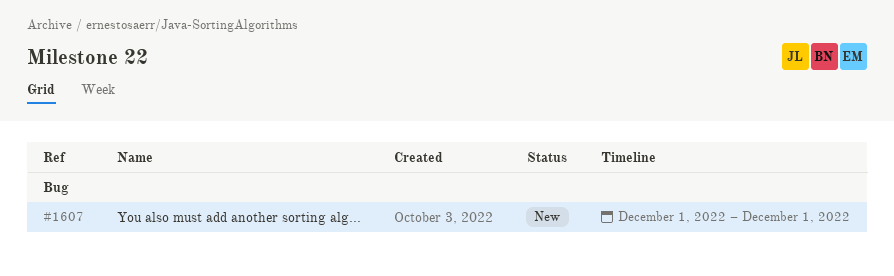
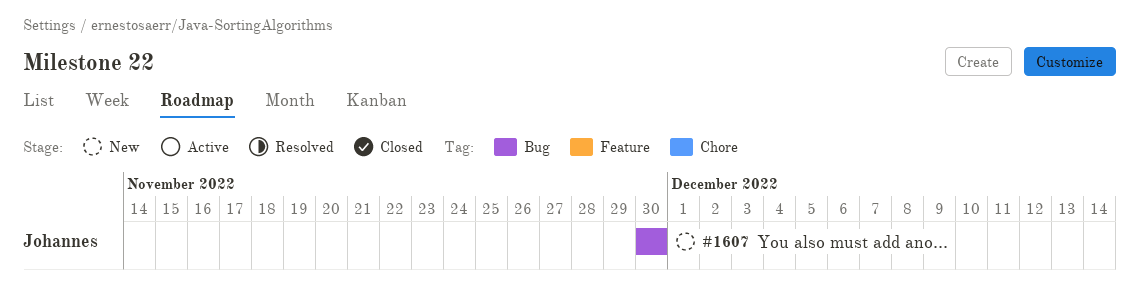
#1607, start: Dec 1 -> Nov 30
#1607, due: Dec 1 -> Nov 30

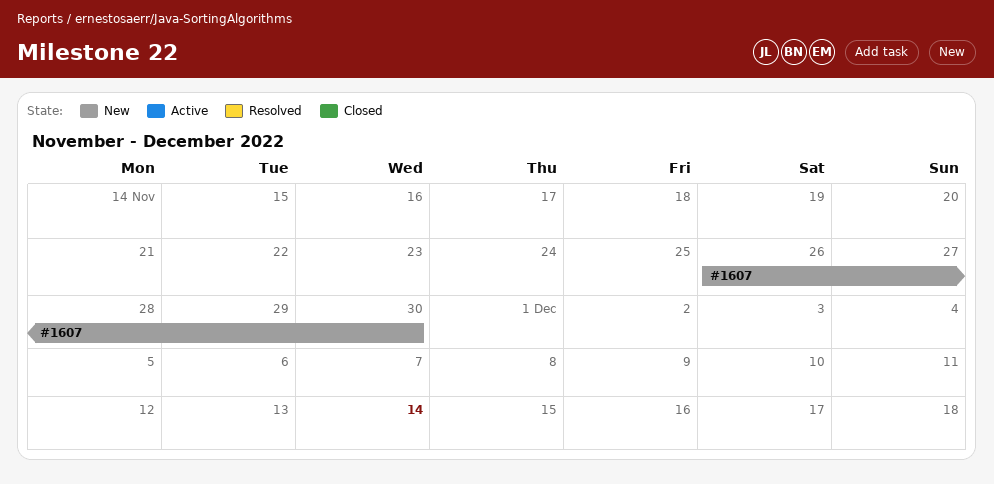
#1607, start: Nov 30 -> Nov 26

